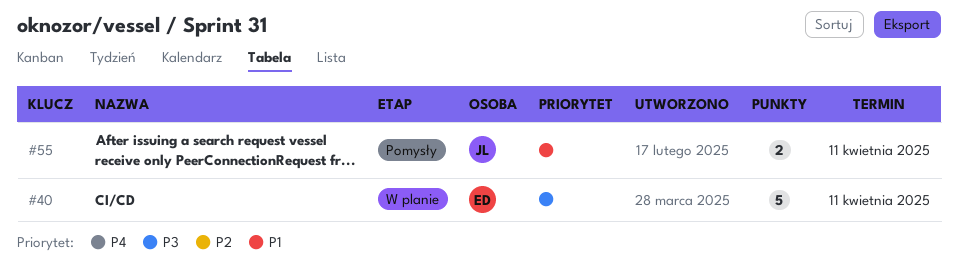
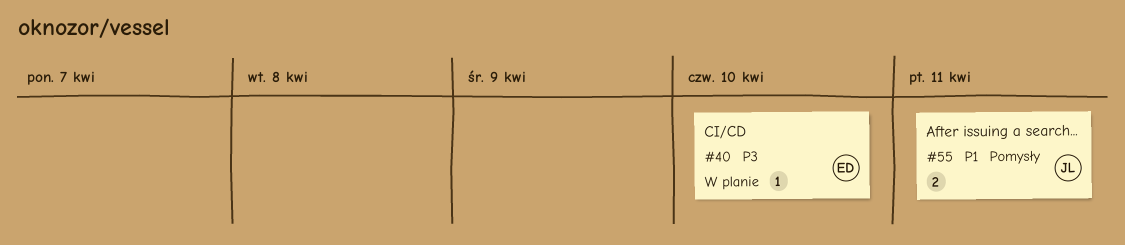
#40, estimate: 5 -> 1
#40, due: Apr 11 -> Apr 10

